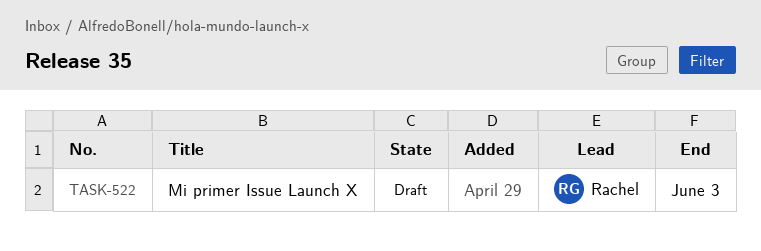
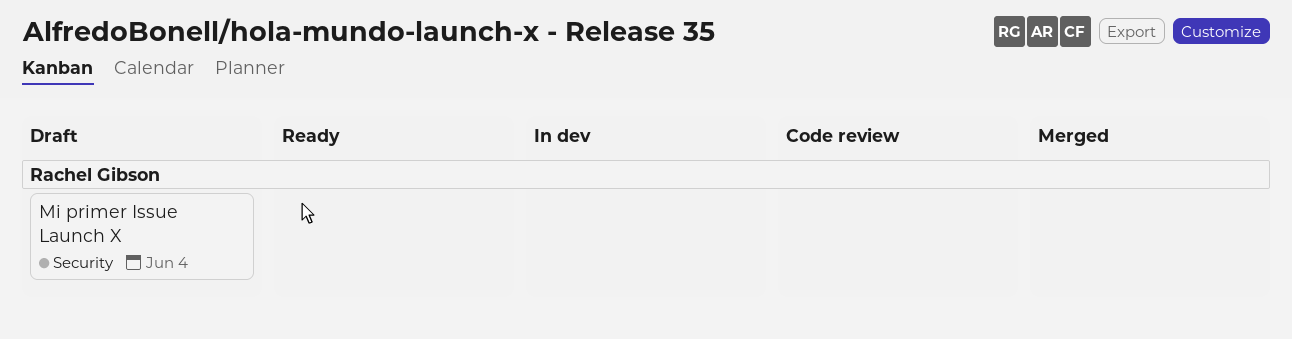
Mi primer Issue Launch X, due: Jun 3 -> Jun 4

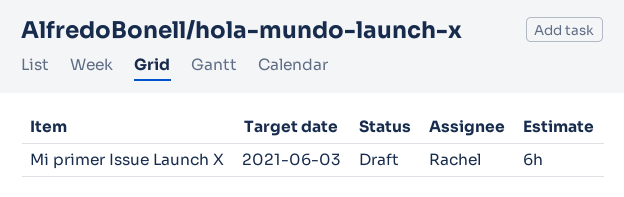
Mi primer Issue Launch X, due: Jun 4 -> Jun 3

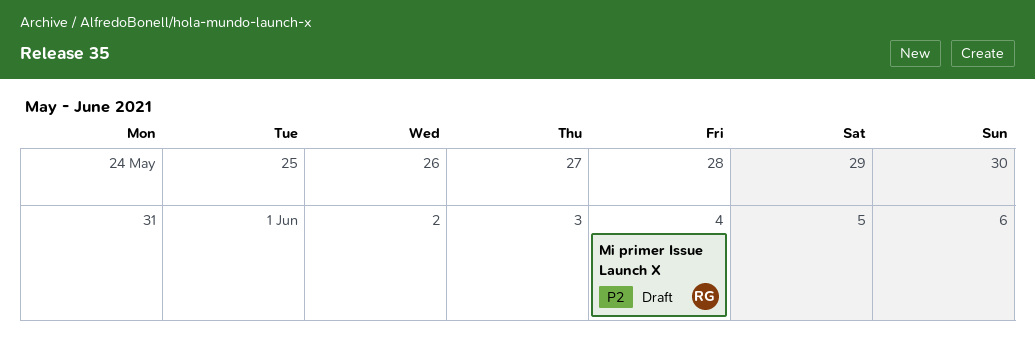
Mi primer Issue Launch X, due: Jun 3 -> Jun 4

